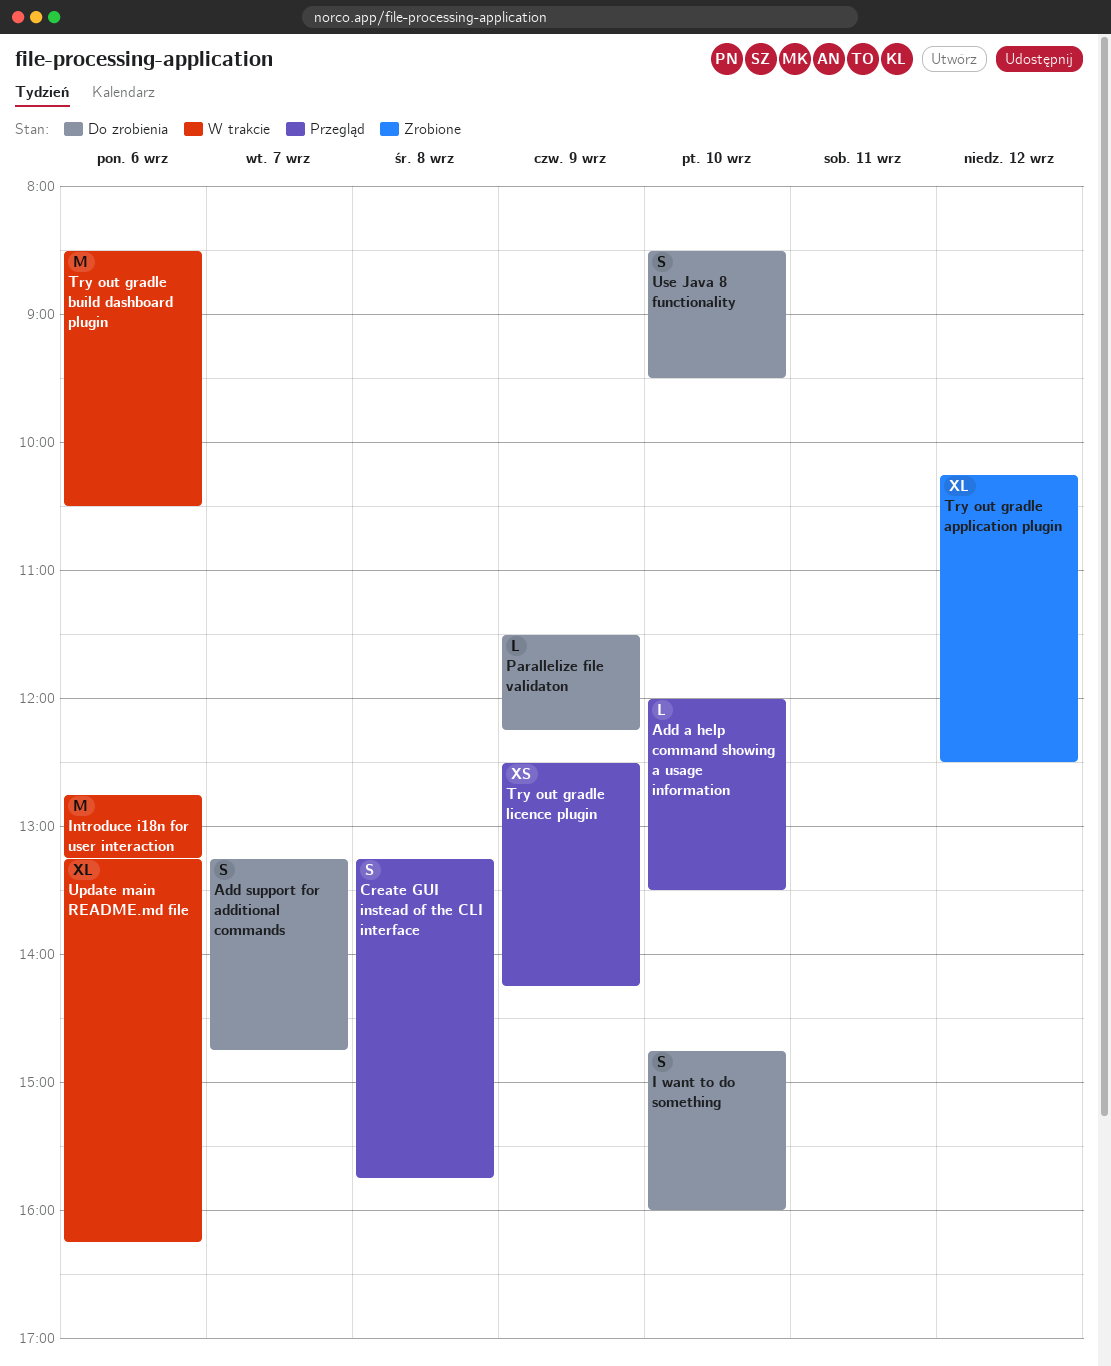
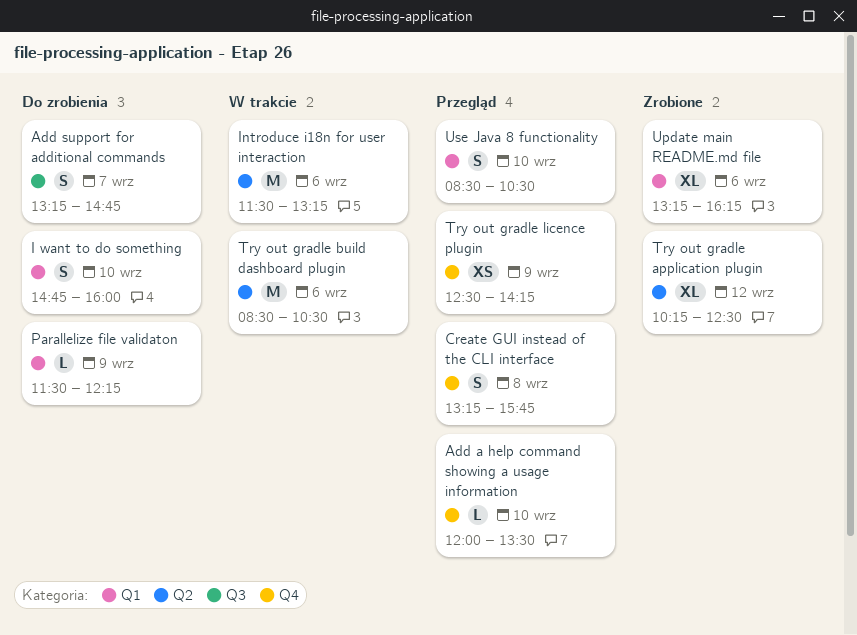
Introduce i18n for user interaction, begins: 12:45 -> 11:30
Update main README.md file, status: W trakcie -> Zrobione
Use Java 8 functionality, status: Do zrobienia -> Przegląd
Use Java 8 functionality, ends: 09:30 -> 10:30

